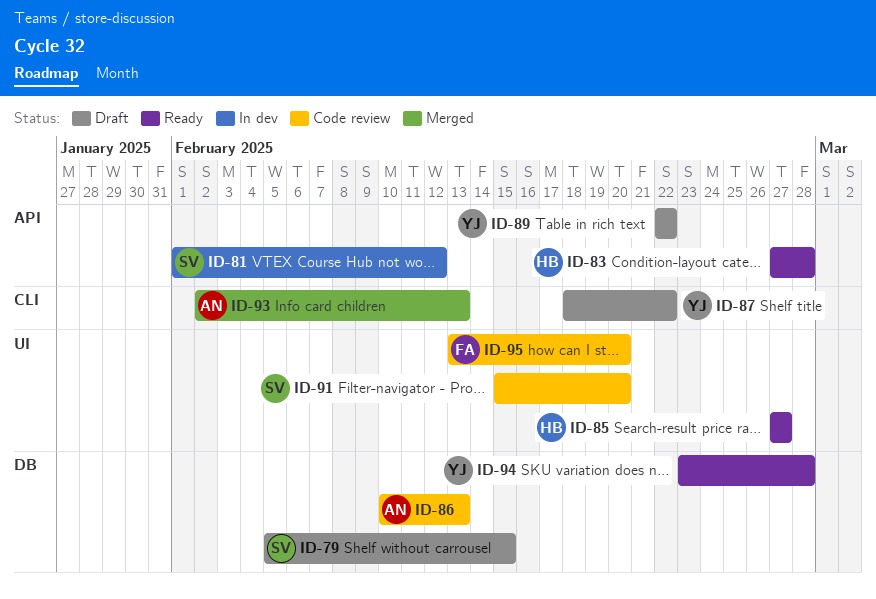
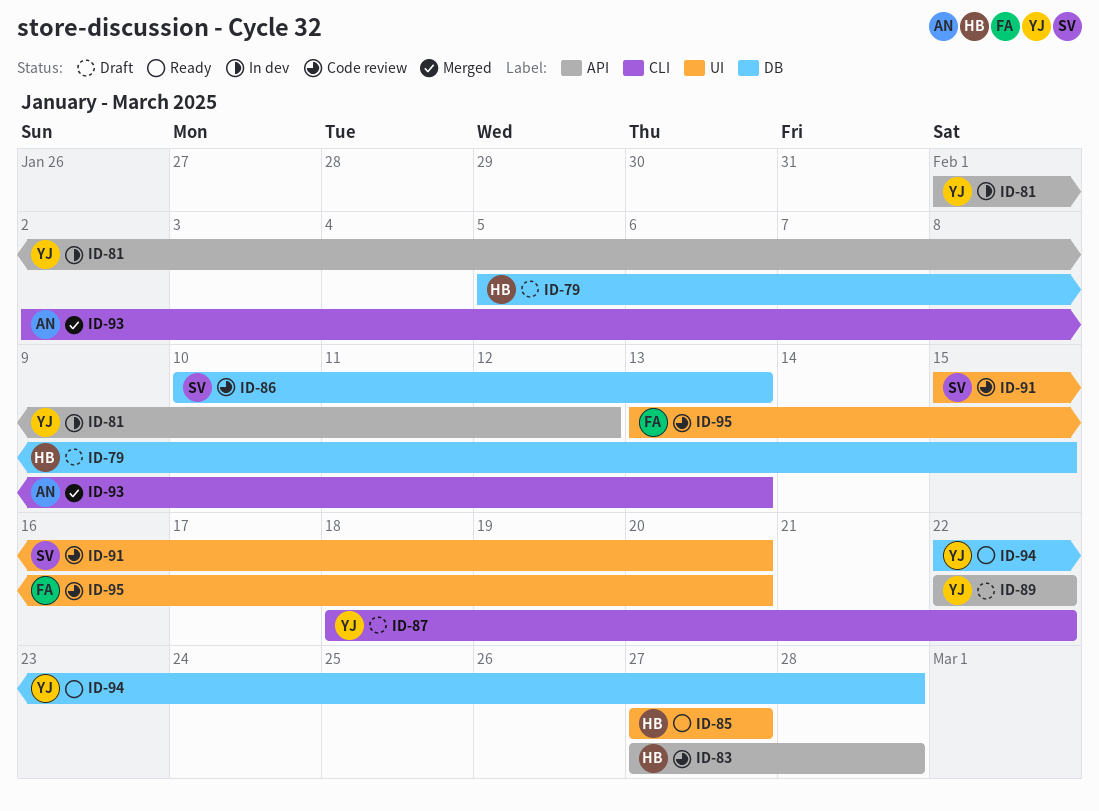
ID-79, owner: SV -> HB
ID-81, owner: SV -> YJ
ID-83, status: Ready -> Code review
ID-86, owner: AN -> SV
ID-94, start: Feb 23 -> Feb 22

